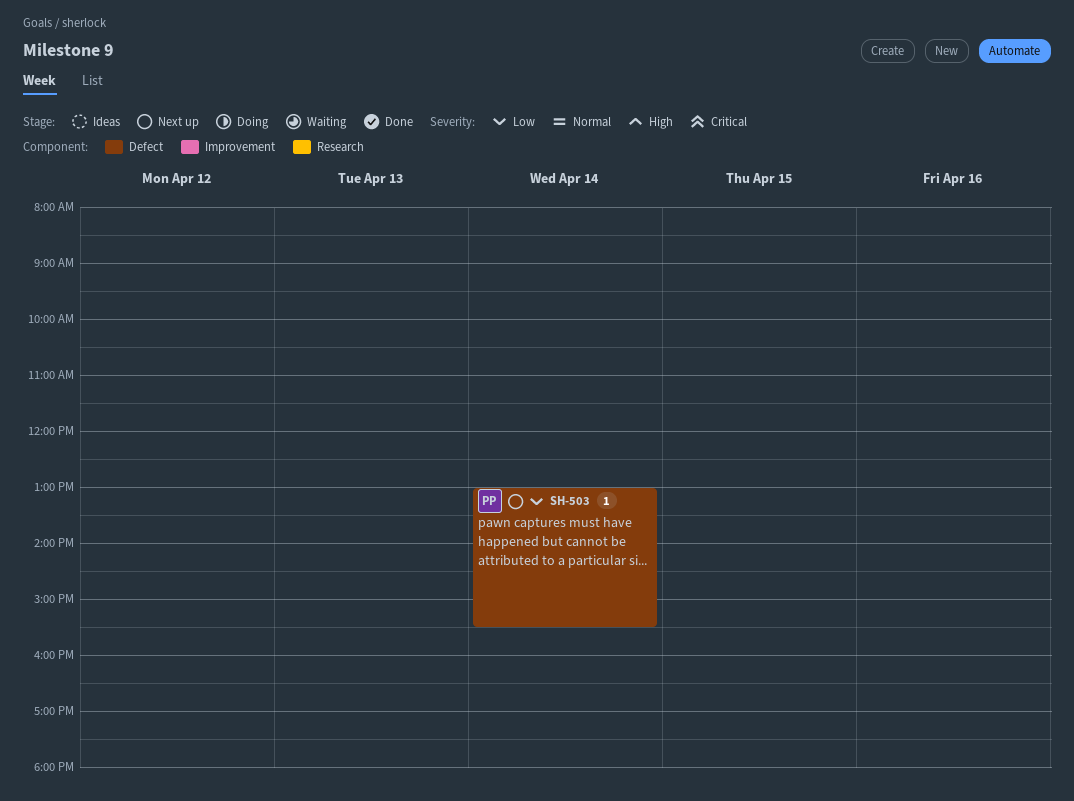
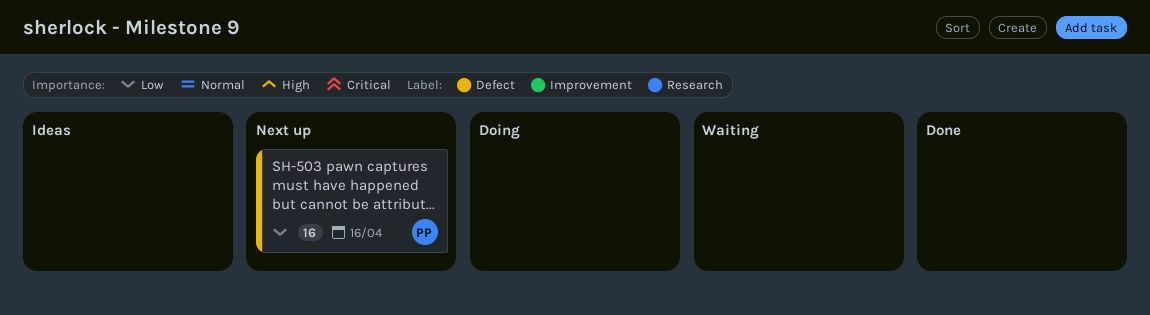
SH-503, estimate: 1 -> 16
SH-503, day: Apr 14 -> Apr 16

